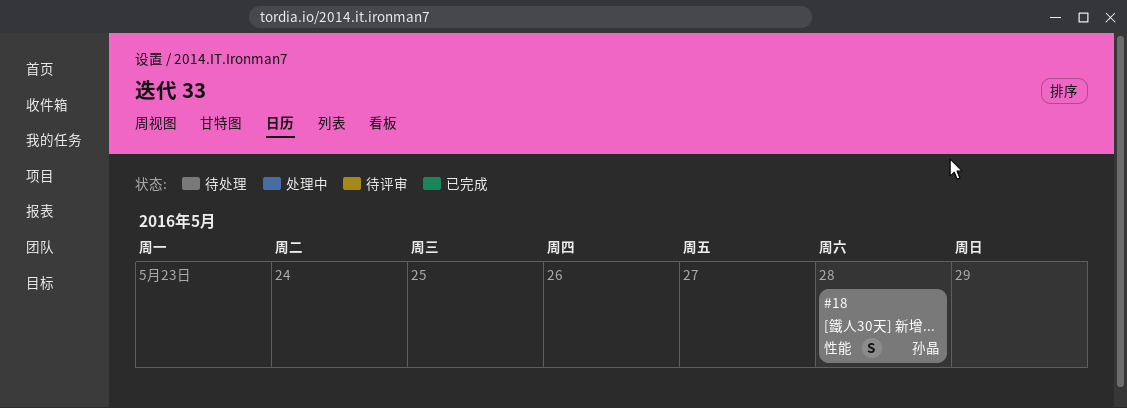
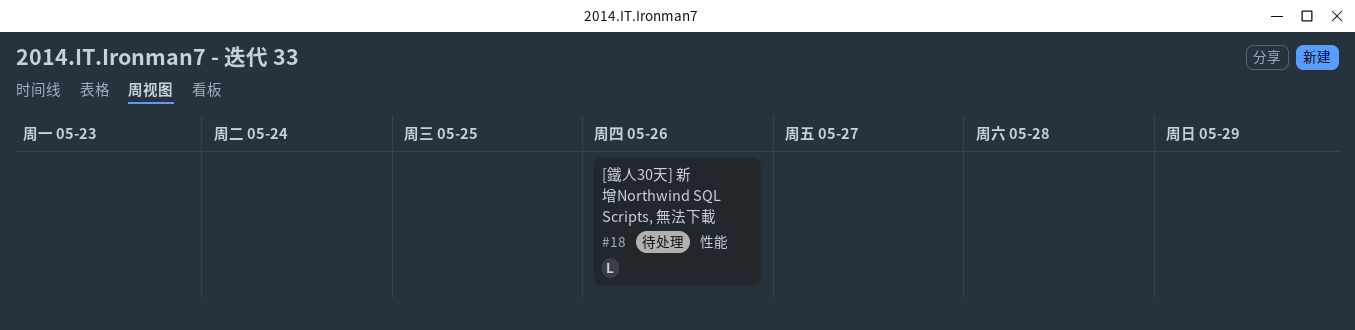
#18, estimate: S -> L
#18, due: May 28 -> May 26

